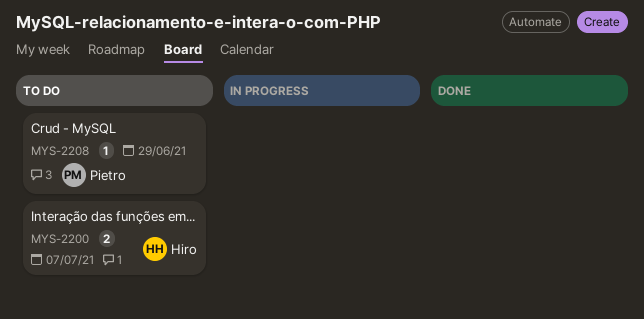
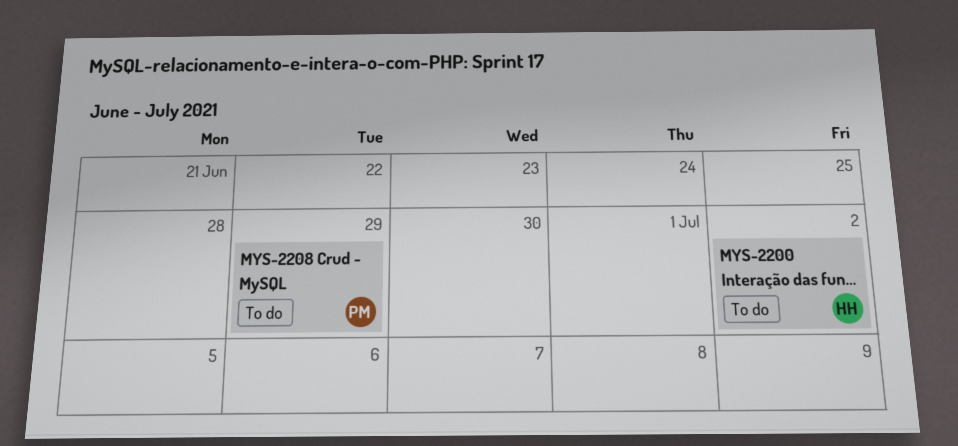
MYS-2200, due: Jul 7 -> Jul 2

